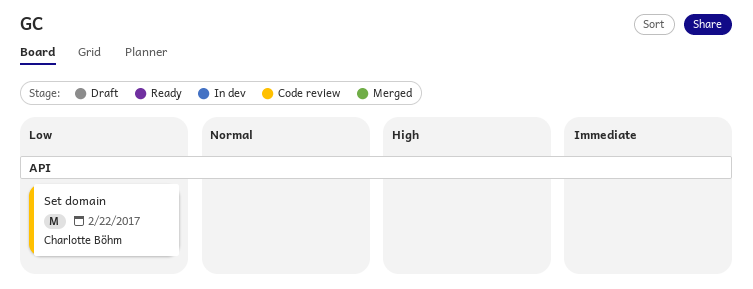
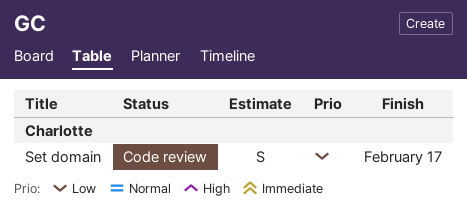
Set domain, estimate: M -> S
Set domain, due: Feb 22 -> Feb 17

